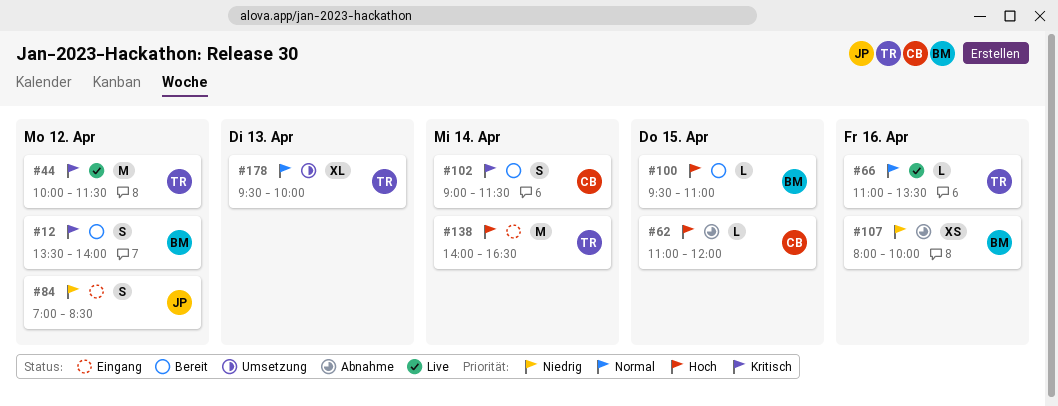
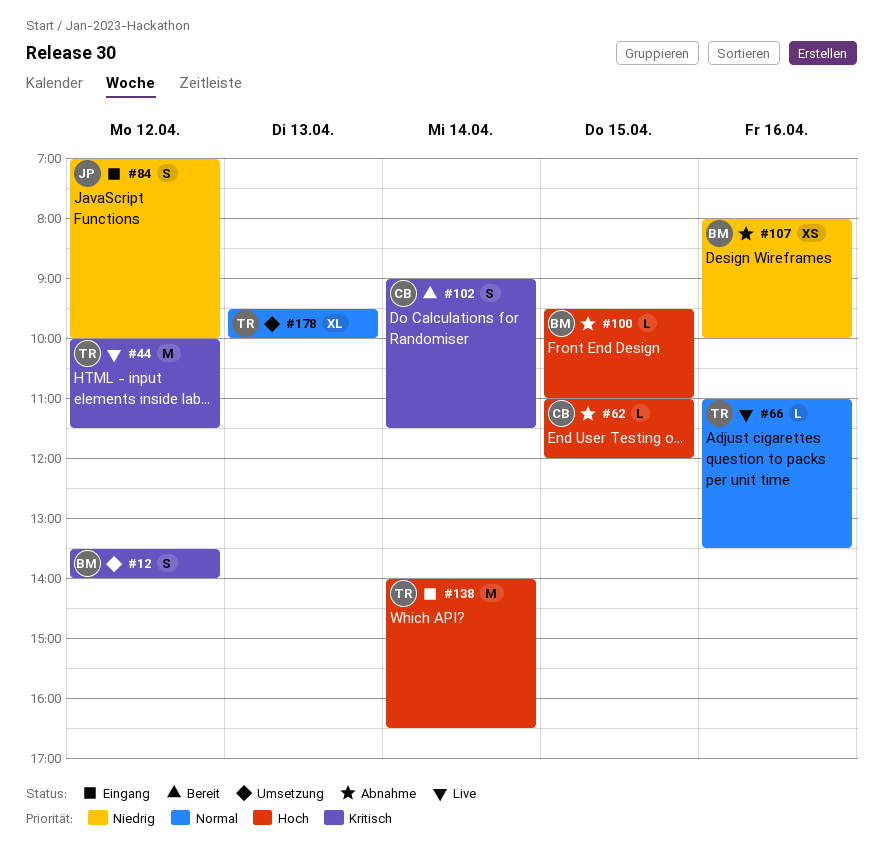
#12, status: Bereit -> Umsetzung
#84, ends: 08:30 -> 10:00
#100, status: Bereit -> Abnahme

